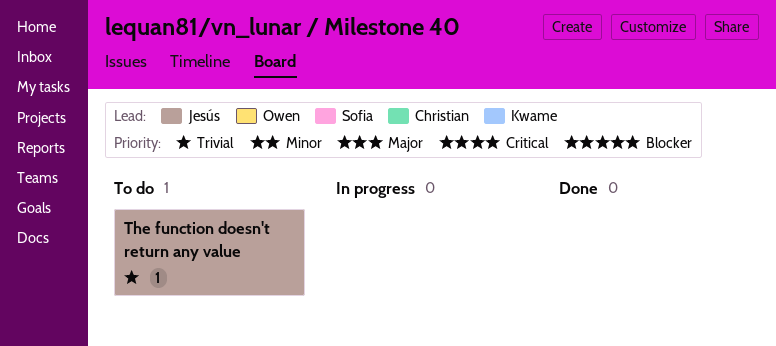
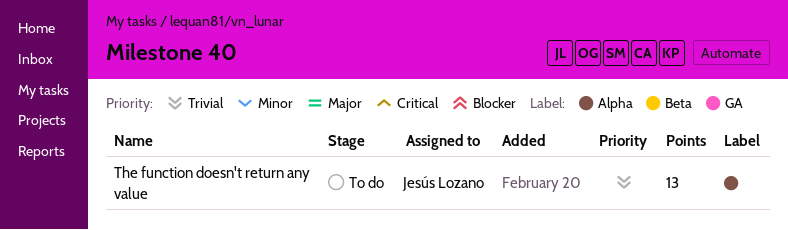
The function doesn't return any value, estimate: 1 -> 13

